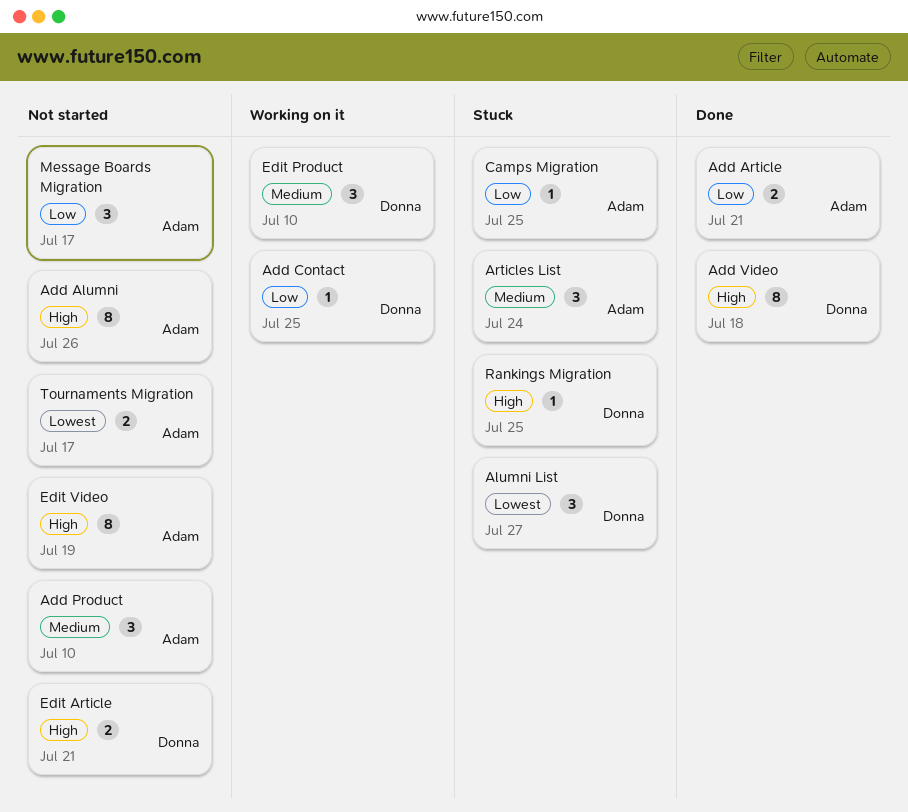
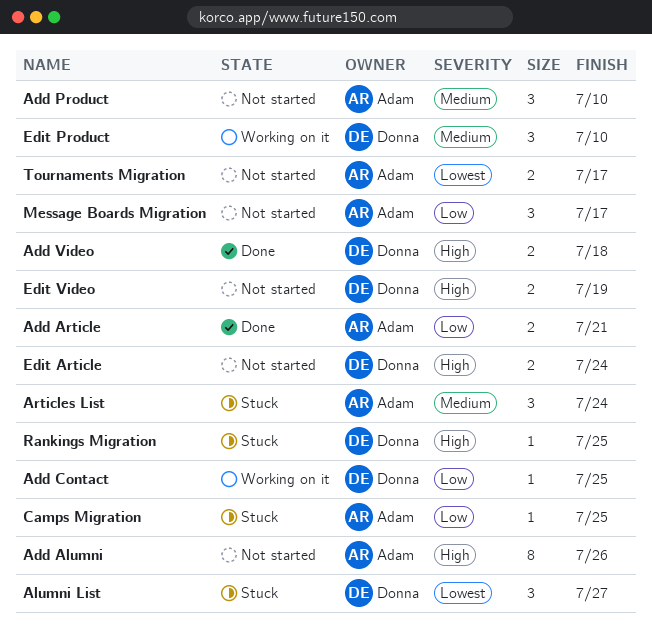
Add Video, estimate: 8 -> 2
Edit Article, due: Jul 21 -> Jul 24
Edit Video, owner: Adam -> Donna
Edit Video, estimate: 8 -> 2

